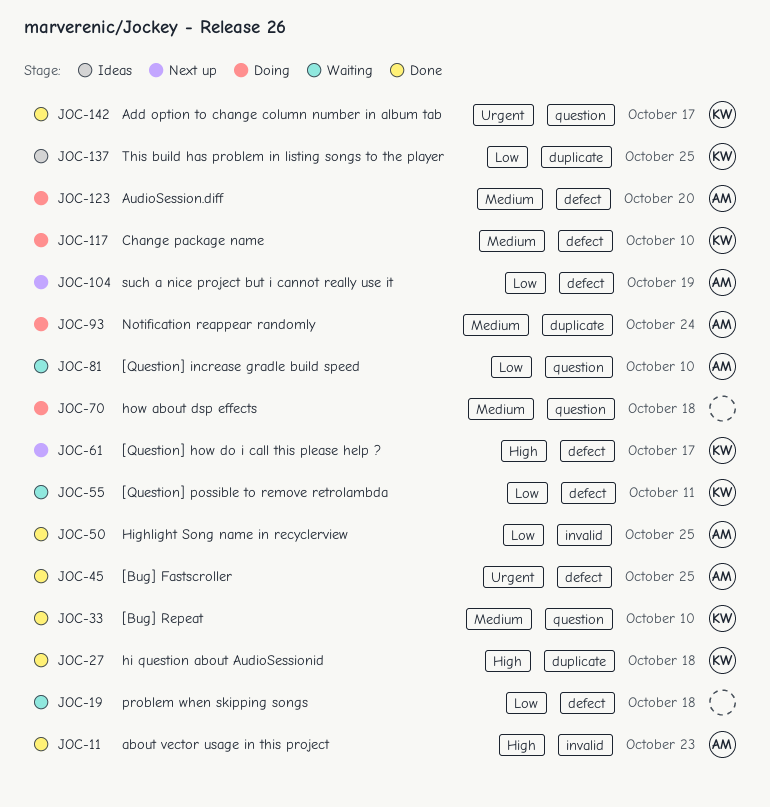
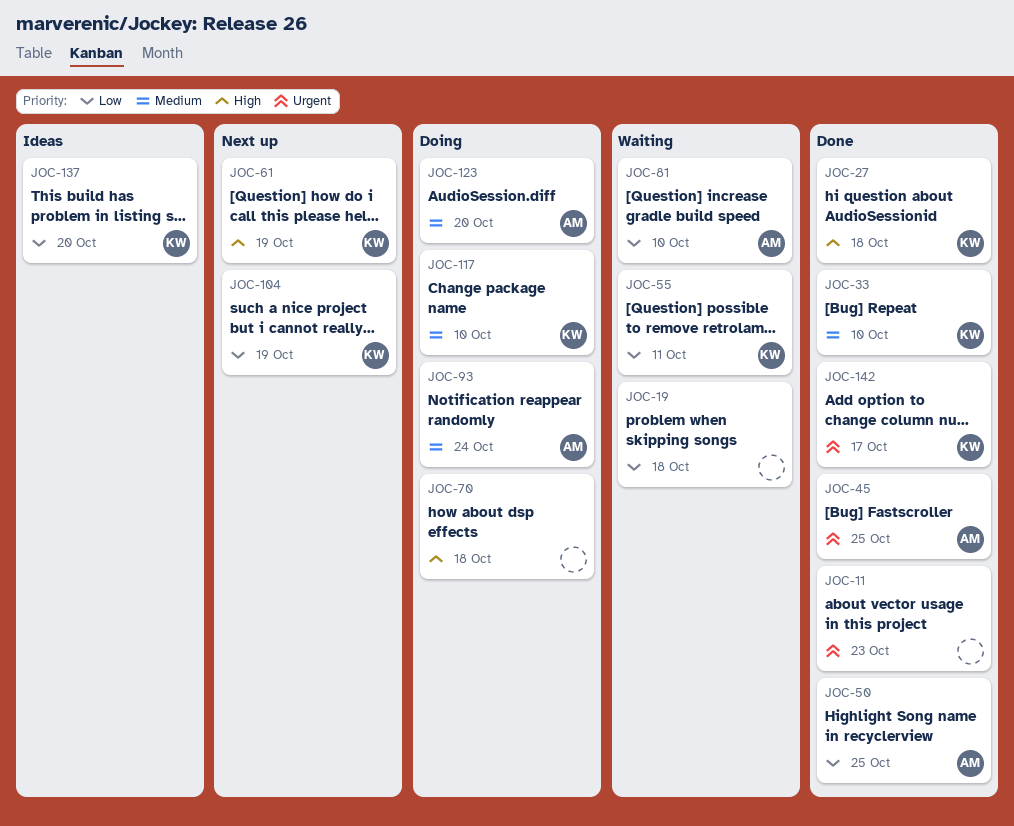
JOC-11, owner: AM -> none
JOC-11, priority: High -> Urgent
JOC-61, due: Oct 17 -> Oct 19
JOC-70, priority: Medium -> High
JOC-104, owner: AM -> KW
JOC-137, due: Oct 25 -> Oct 20

